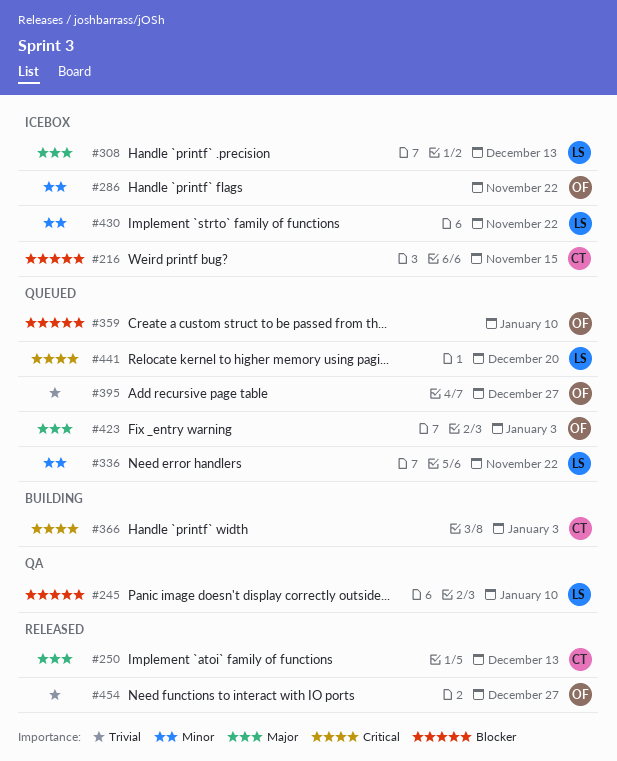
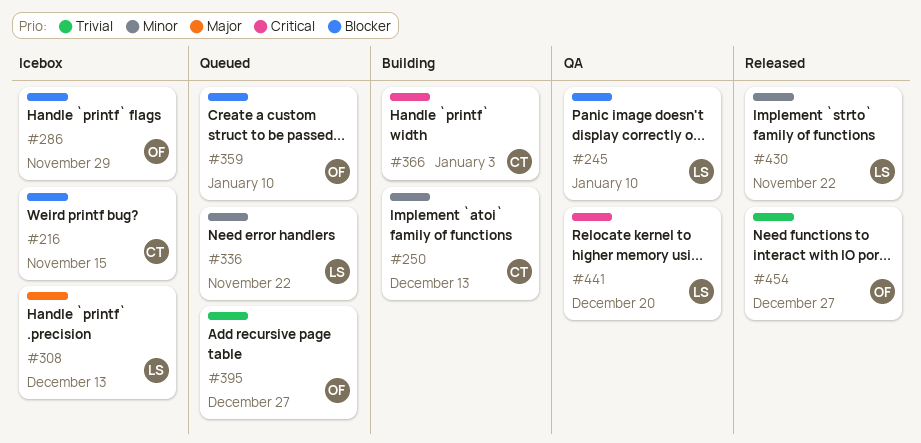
#250, status: Released -> Building
#250, priority: Major -> Minor
#286, priority: Minor -> Blocker
#286, due: Nov 22 -> Nov 29
#423: present -> none
#430, status: Icebox -> Released
#441, status: Queued -> QA

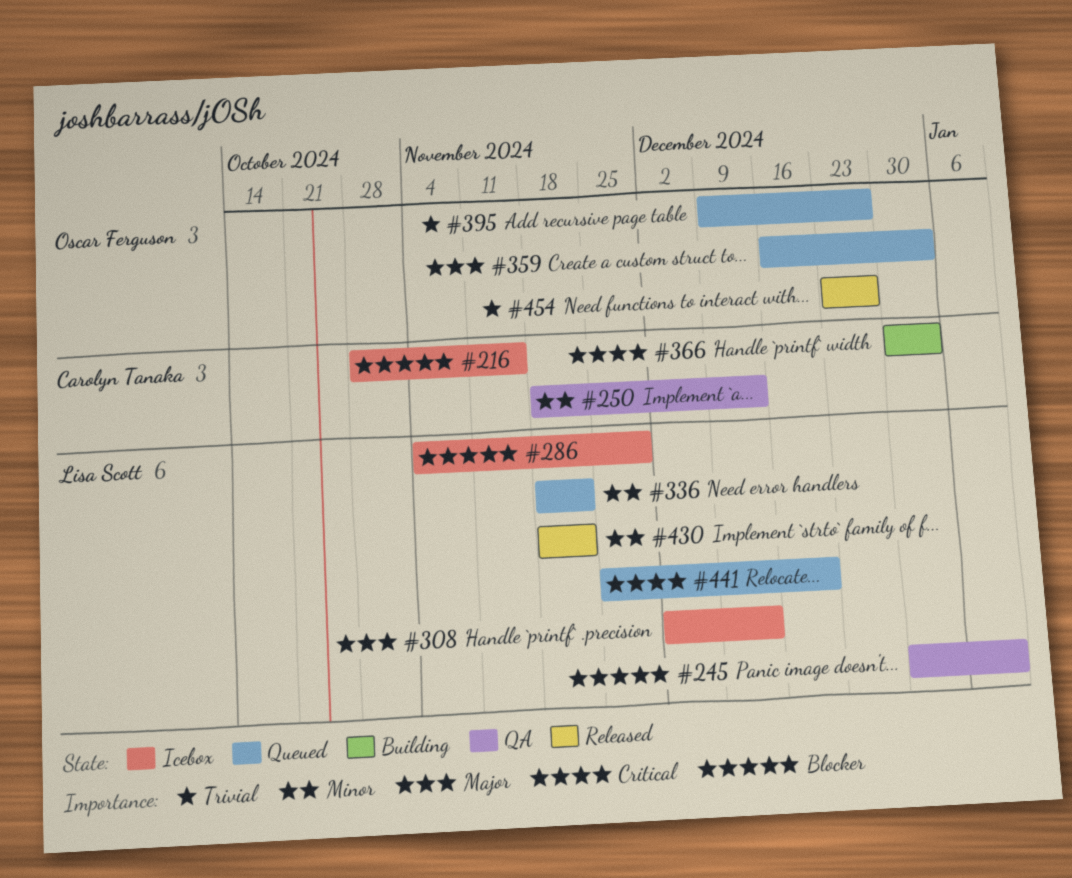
#250, status: Building -> QA
#286, owner: Oscar Ferguson -> Lisa Scott
#359, priority: Blocker -> Major
#359, due: Jan 10 -> Jan 3
#441, status: QA -> Queued

